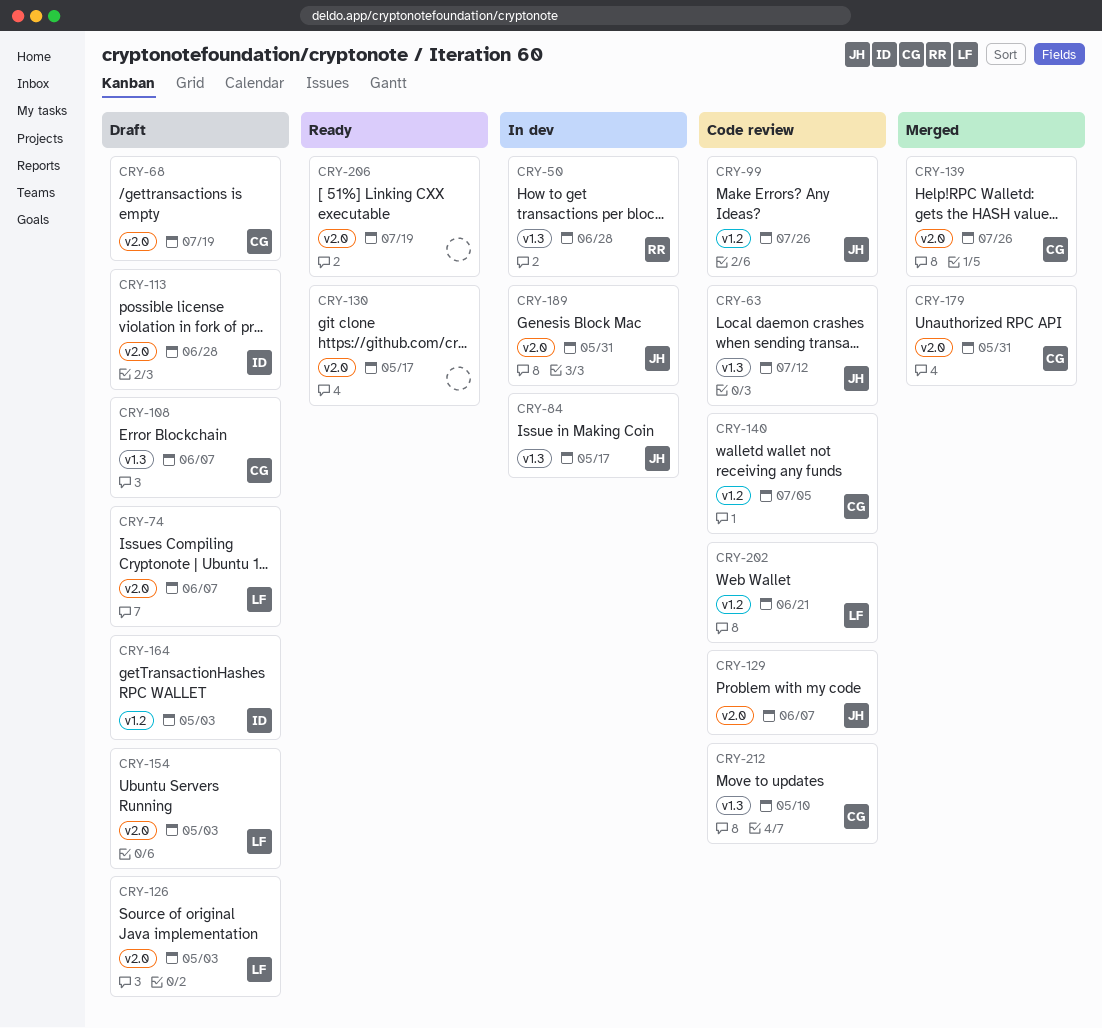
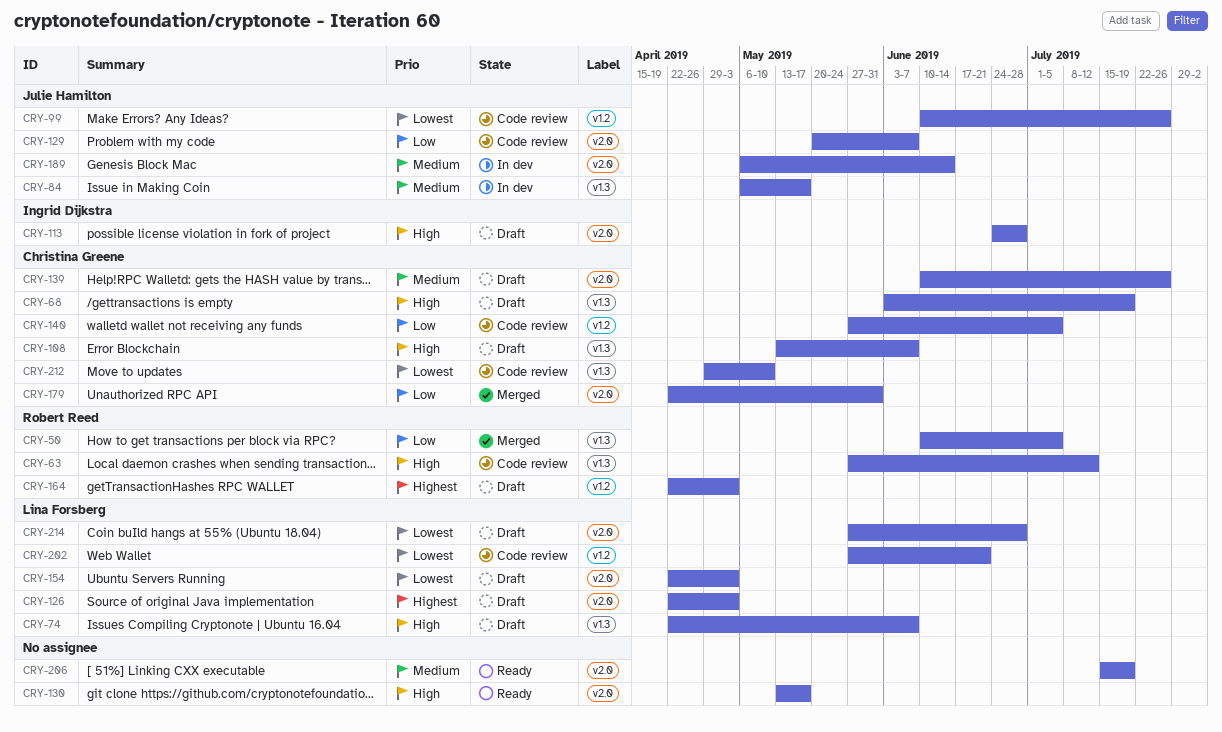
CRY-50, status: In dev -> Merged
CRY-50, due: Jun 28 -> Jul 5
CRY-63, owner: Julie Hamilton -> Robert Reed
CRY-68, label: v2.0 -> v1.3
CRY-74, label: v2.0 -> v1.3
CRY-139, status: Merged -> Draft
CRY-164, owner: Ingrid Dijkstra -> Robert Reed
CRY-189, due: May 31 -> Jun 14
CRY-214: none -> present

